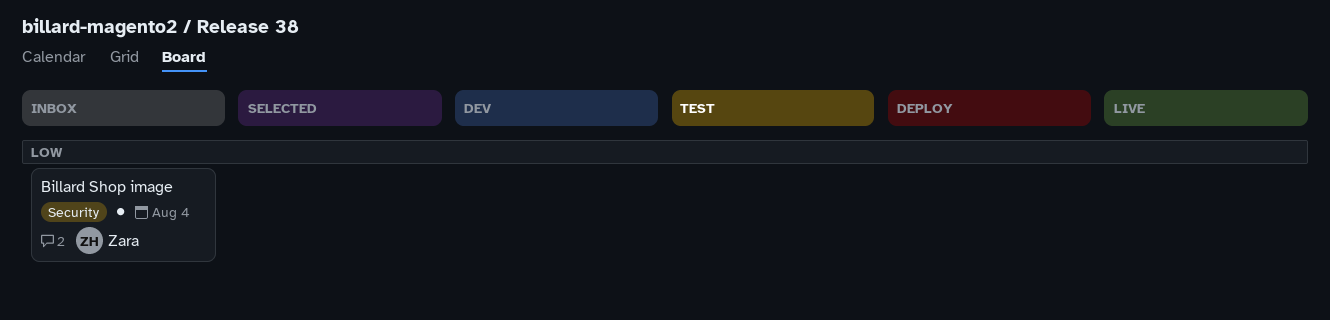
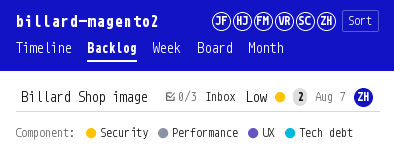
Billard Shop image, estimate: 1 -> 2
Billard Shop image, due: Aug 4 -> Aug 7

